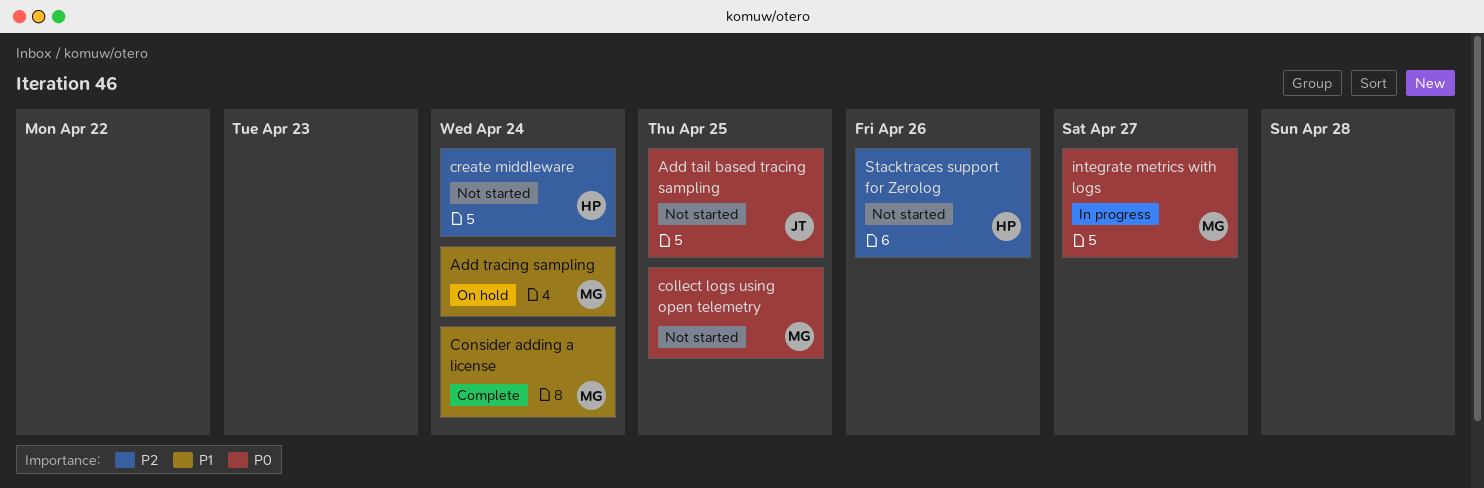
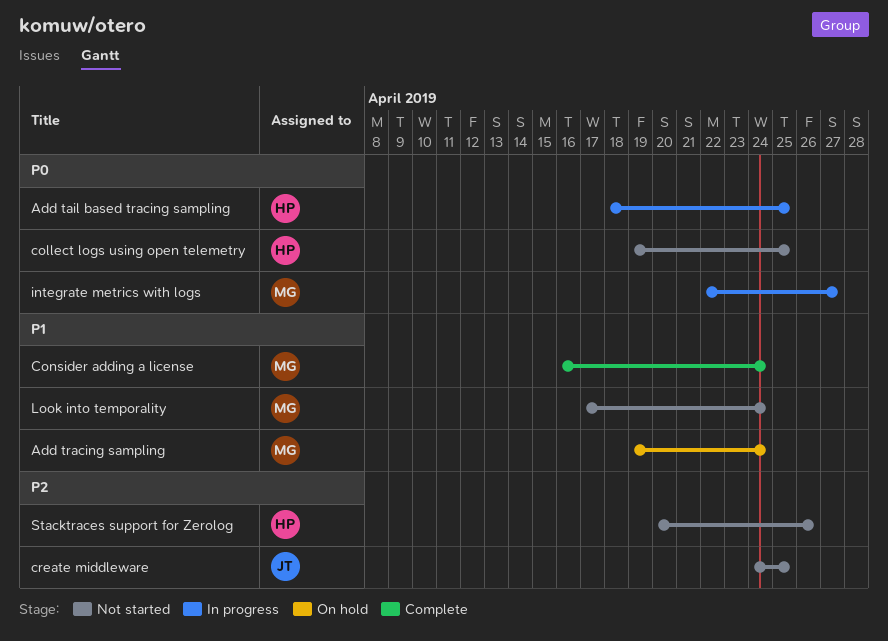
Add tail based tracing sampling, status: Not started -> In progress
Add tail based tracing sampling, owner: JT -> HP
collect logs using open telemetry, owner: MG -> HP
create middleware, owner: HP -> JT
create middleware, due: Apr 24 -> Apr 25
Look into temporality: none -> present

